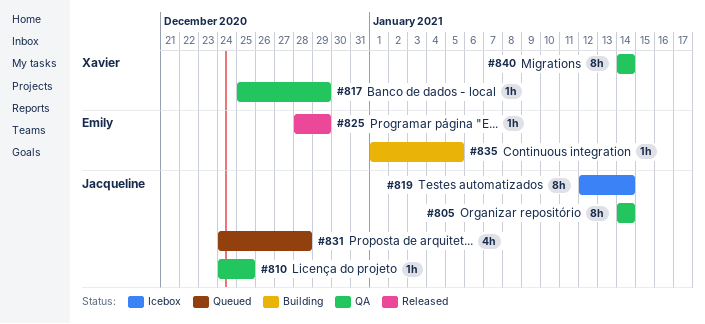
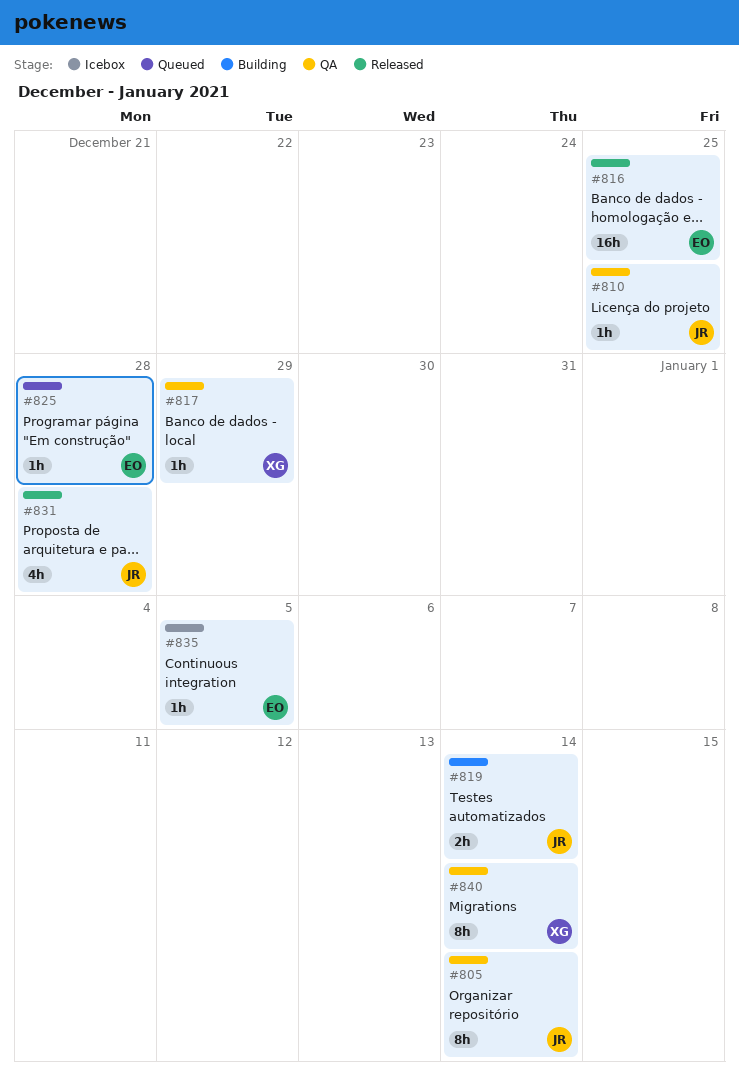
#816: none -> present
#819, status: Icebox -> Building
#819, estimate: 8h -> 2h
#825, status: Released -> Queued
#825, due: Dec 29 -> Dec 28
#831, status: Queued -> Released
#835, status: Building -> Icebox

